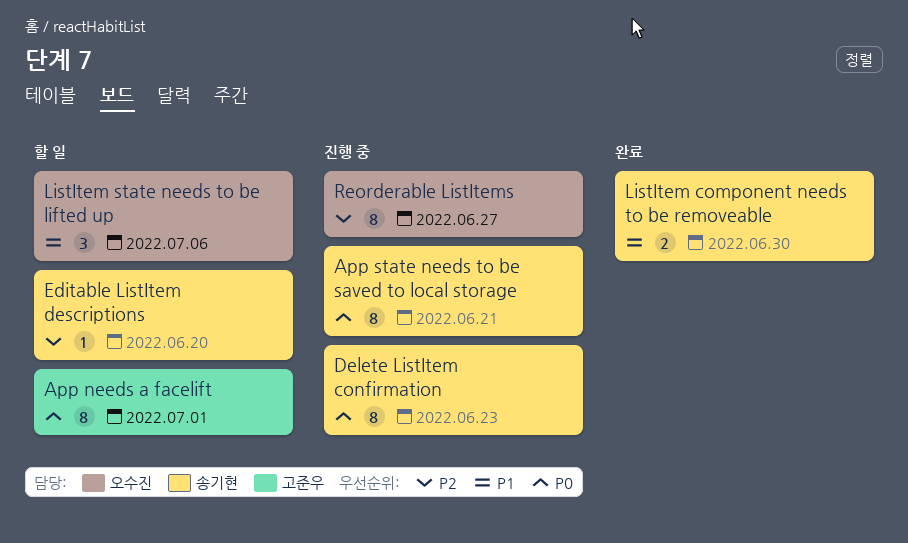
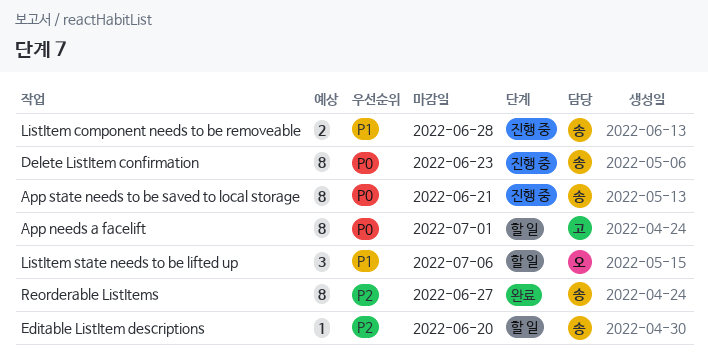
ListItem component needs to be removeable, status: 완료 -> 진행 중
ListItem component needs to be removeable, due: Jun 30 -> Jun 28
Reorderable ListItems, status: 진행 중 -> 완료
Reorderable ListItems, owner: 오수진 -> 송기현

